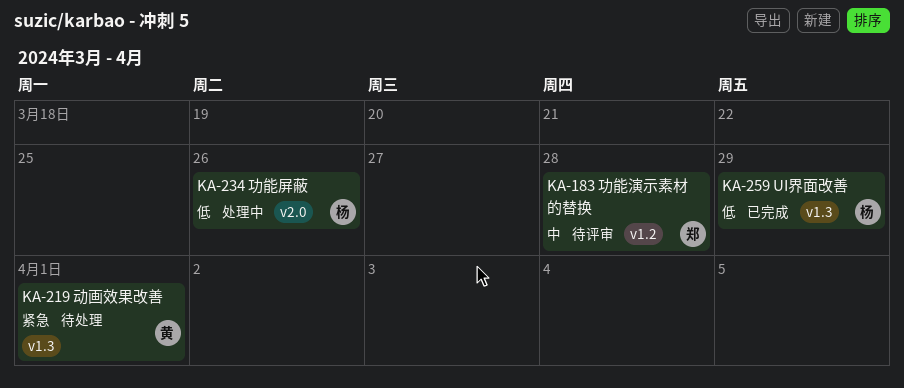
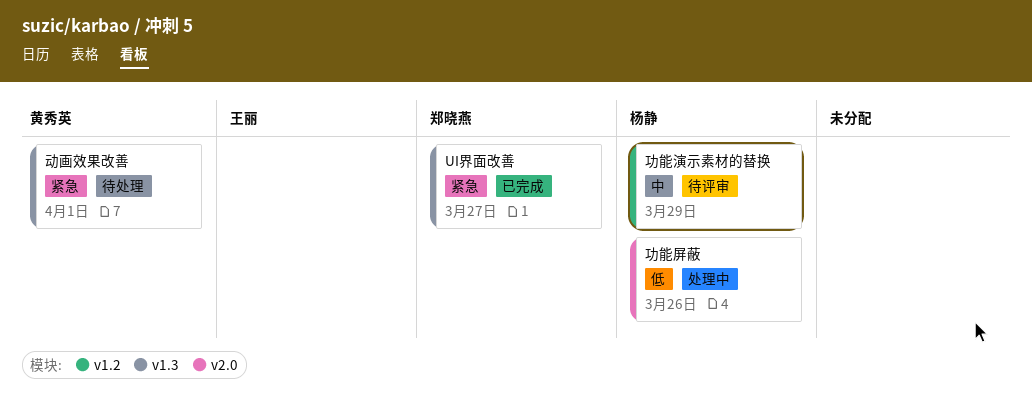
UI界面改善, owner: 杨静 -> 郑晓燕
UI界面改善, priority: 低 -> 紧急
UI界面改善, due: Mar 29 -> Mar 27
功能演示素材的替换, owner: 郑晓燕 -> 杨静
功能演示素材的替换, due: Mar 28 -> Mar 29

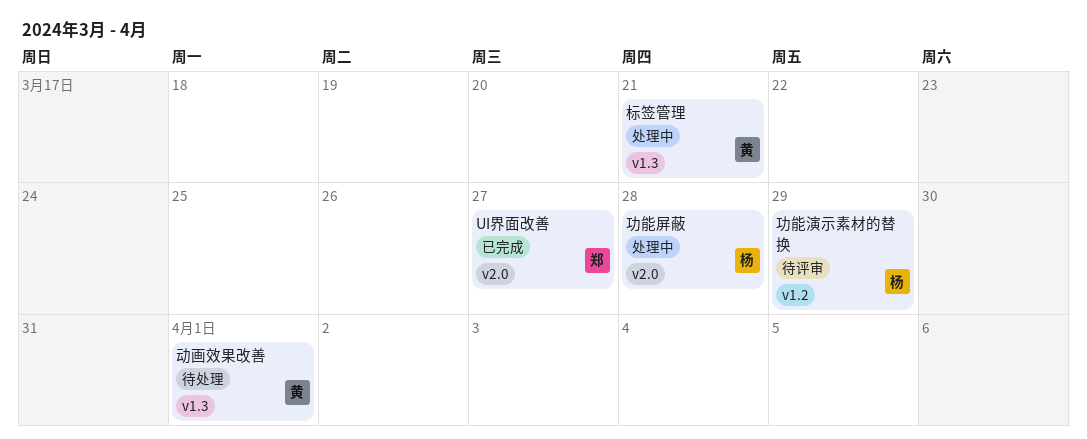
UI界面改善, label: v1.3 -> v2.0
功能屏蔽, due: Mar 26 -> Mar 28
标签管理: none -> present

